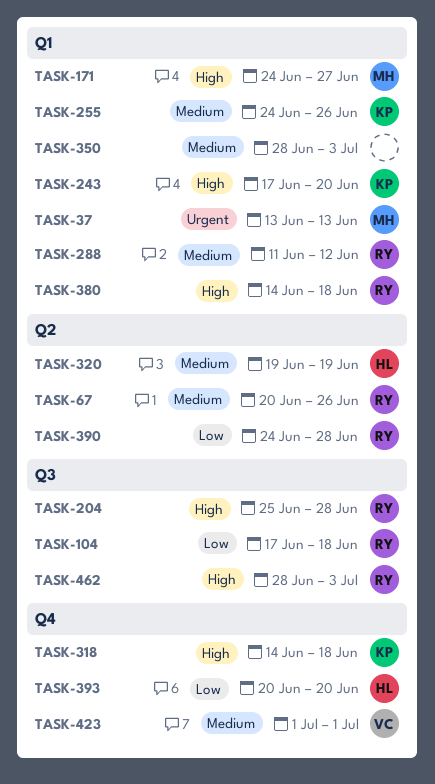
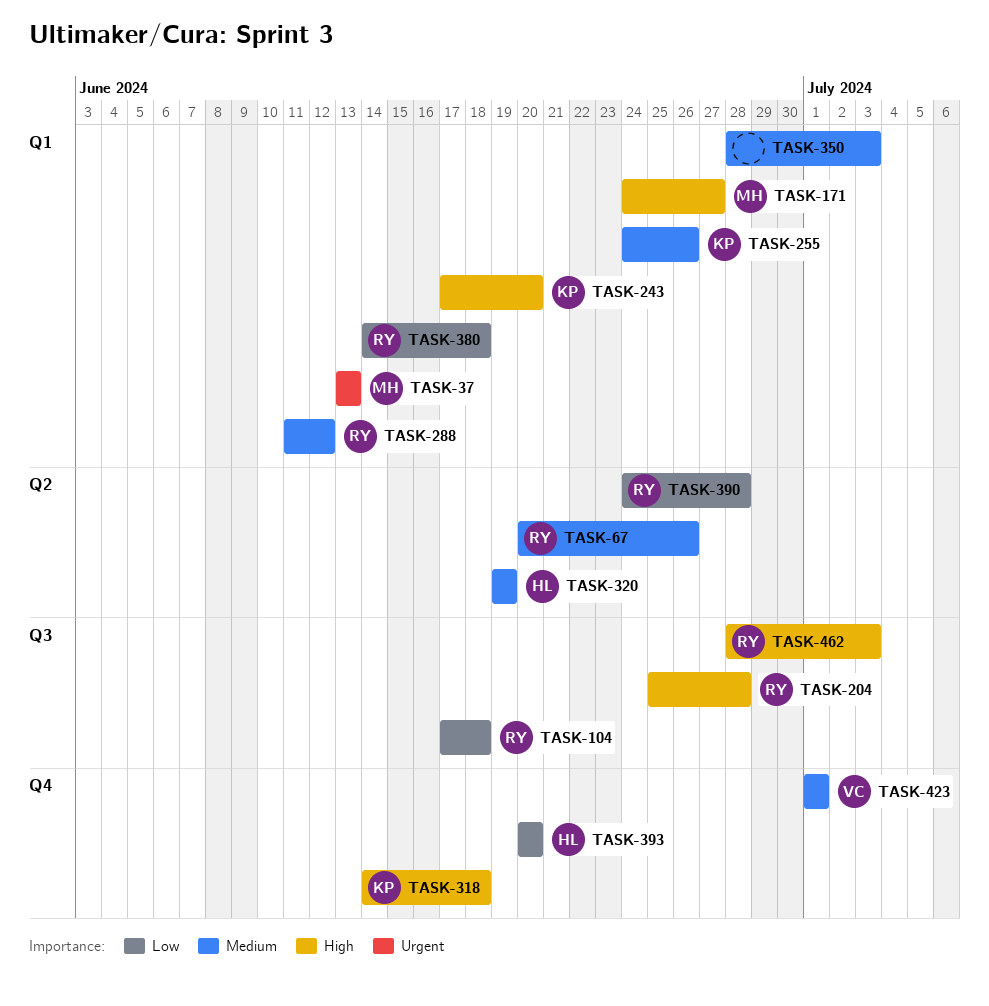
TASK-380, priority: High -> Low

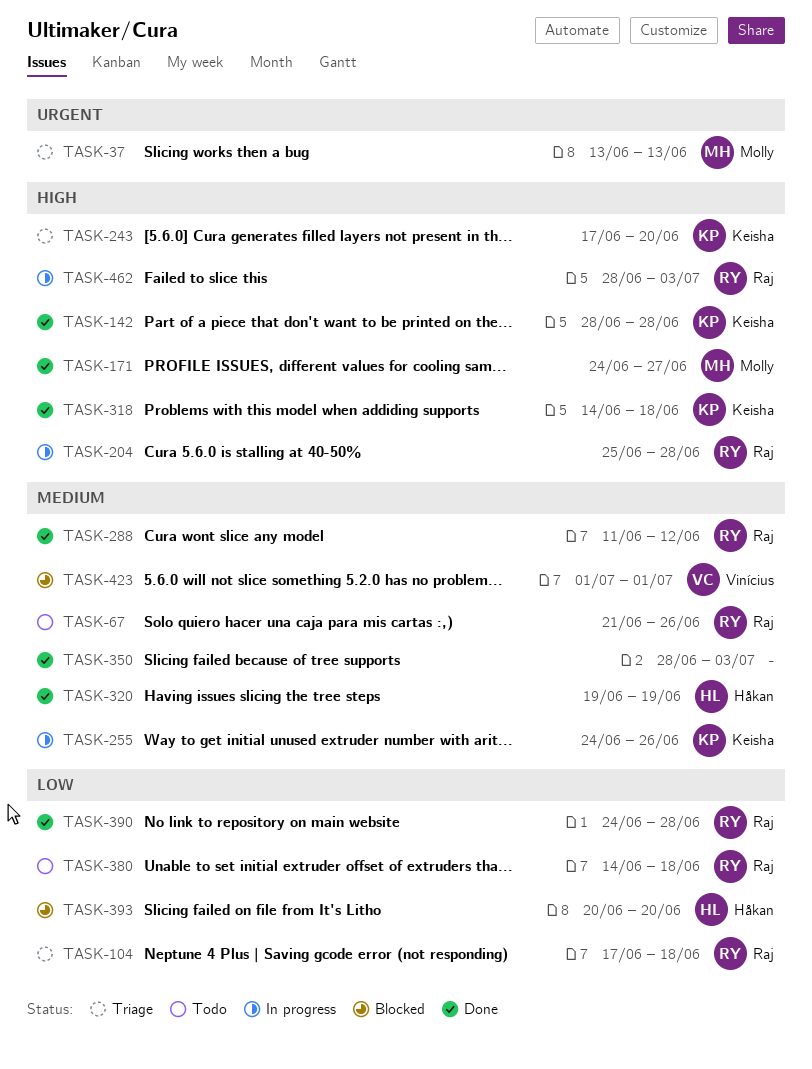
TASK-67, start: Jun 20 -> Jun 21
TASK-142: none -> present

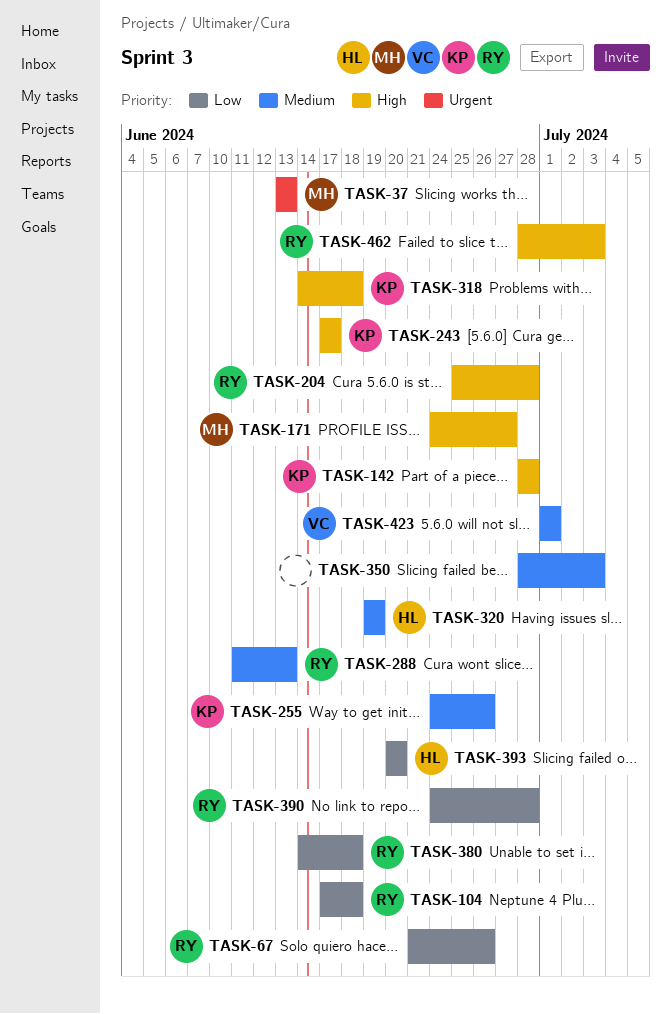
TASK-67, priority: Medium -> Low
TASK-243, due: Jun 20 -> Jun 17
TASK-288, due: Jun 12 -> Jun 13

